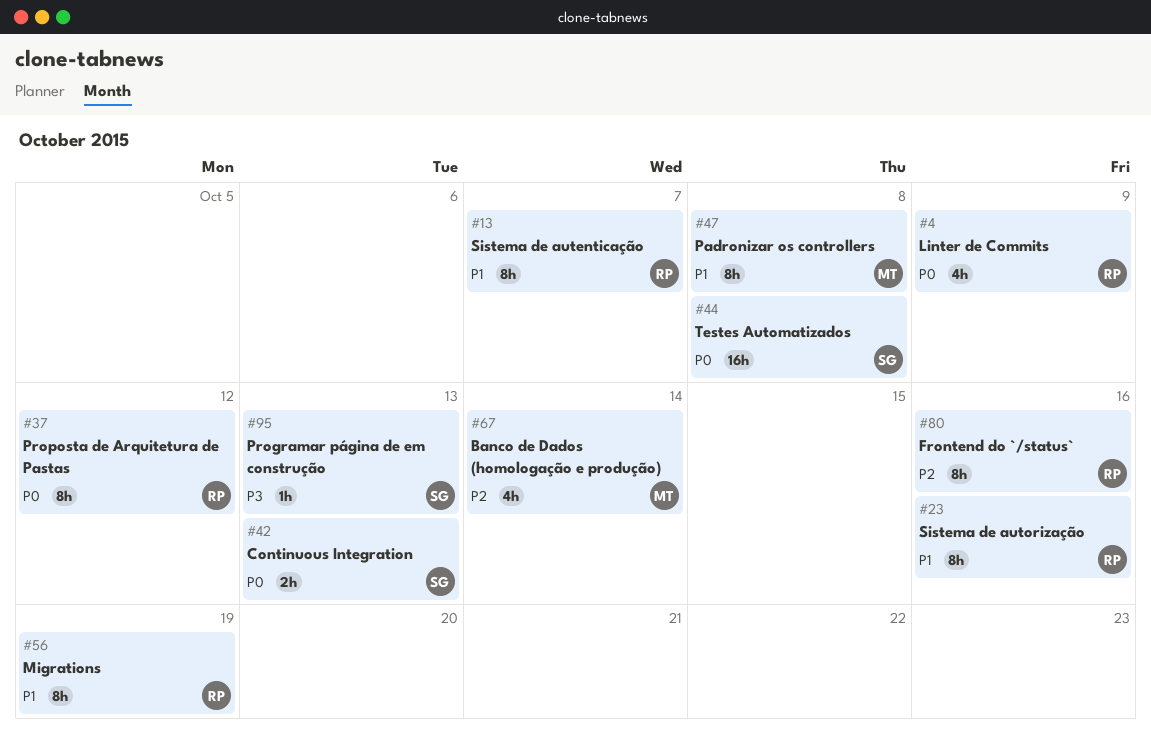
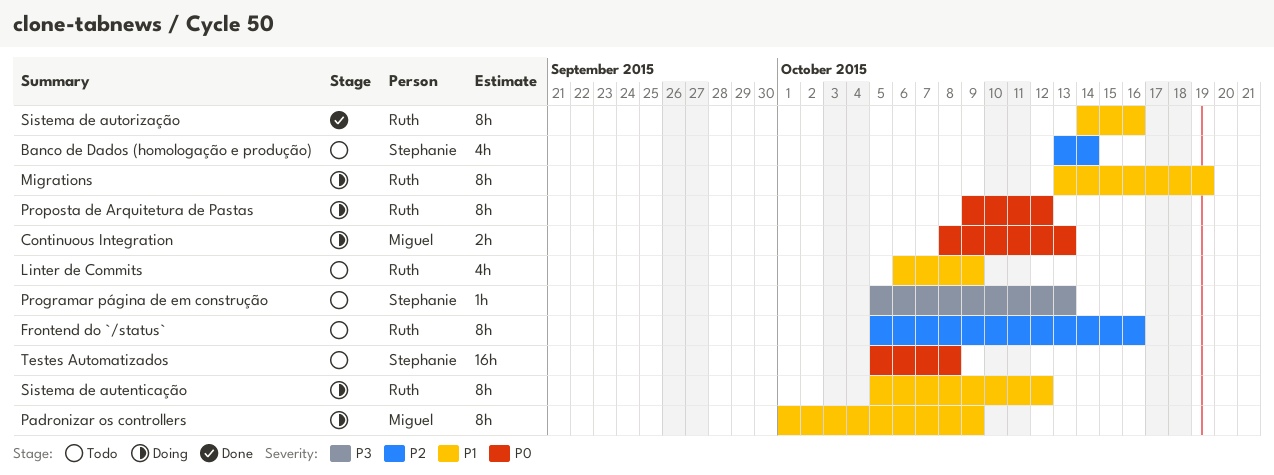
Banco de Dados (homologação e produção), owner: Miguel -> Stephanie
Continuous Integration, owner: Stephanie -> Miguel
Linter de Commits, priority: P0 -> P1
Padronizar os controllers, due: Oct 8 -> Oct 9
Sistema de autenticação, due: Oct 7 -> Oct 12

